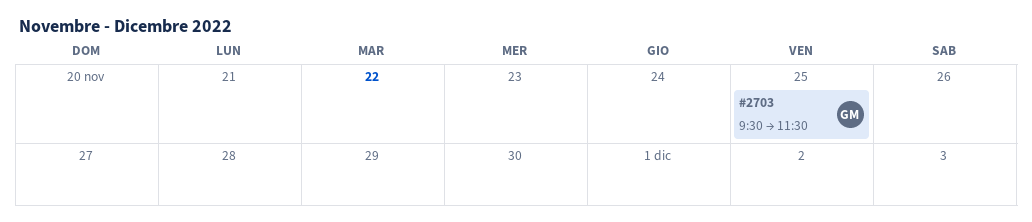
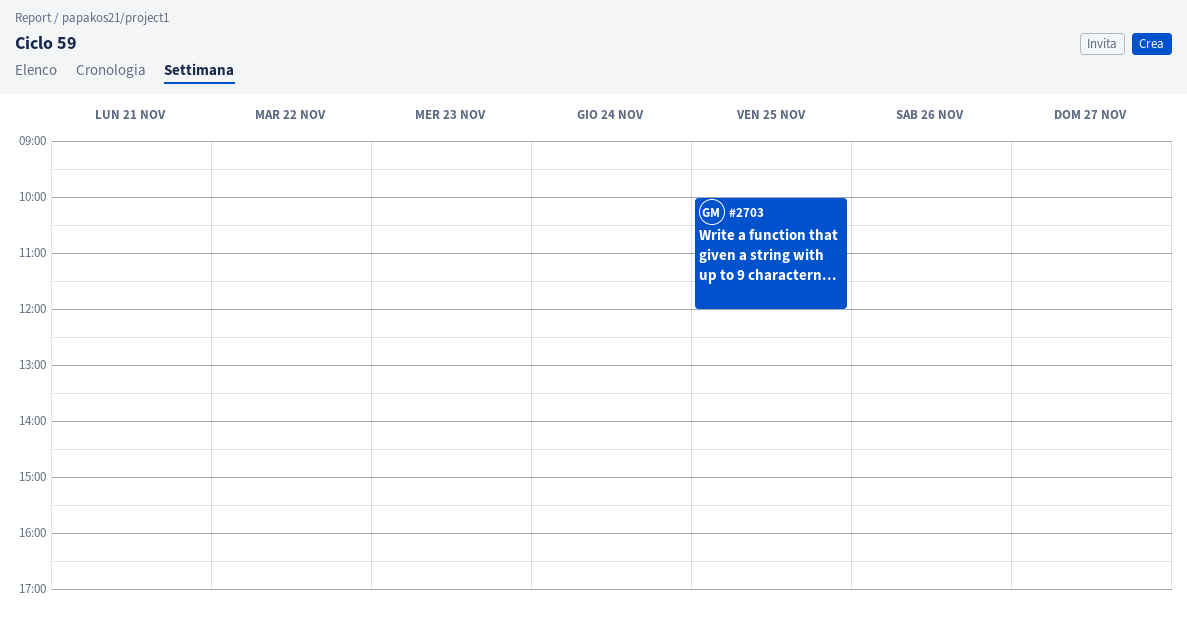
#2703, begins: 09:30 -> 10:00
#2703, ends: 11:30 -> 12:00

